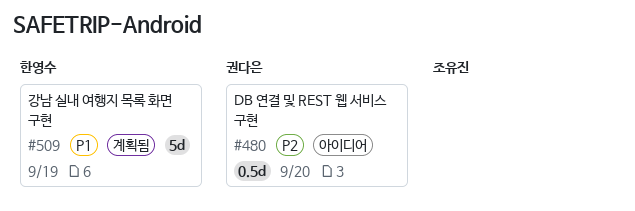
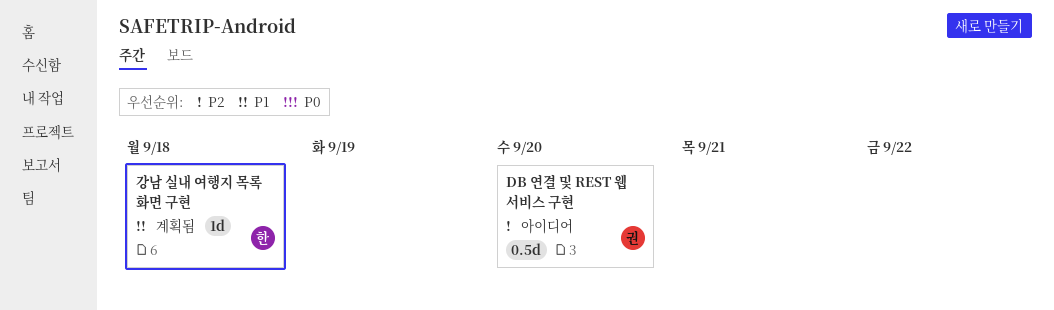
강남 실내 여행지 목록 화면 구현, estimate: 5d -> 1d
강남 실내 여행지 목록 화면 구현, due: Sep 19 -> Sep 18

